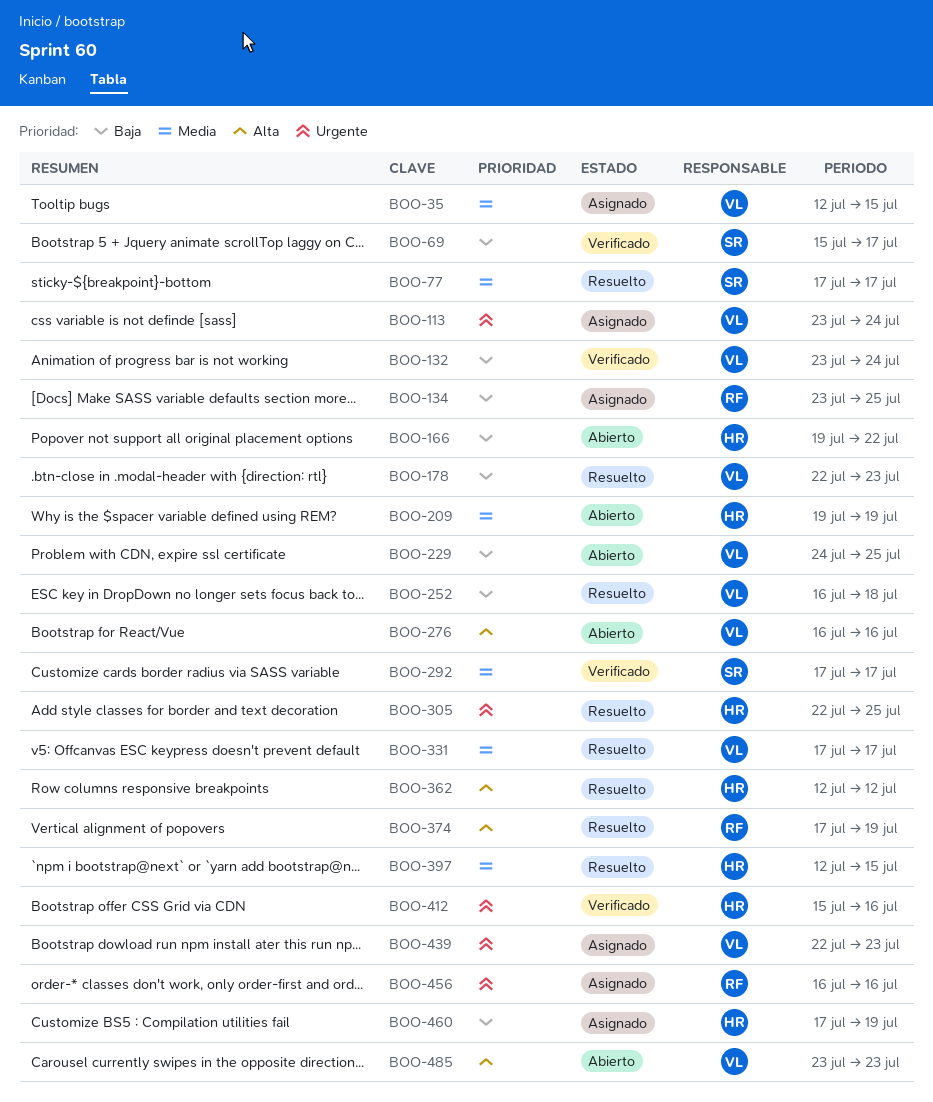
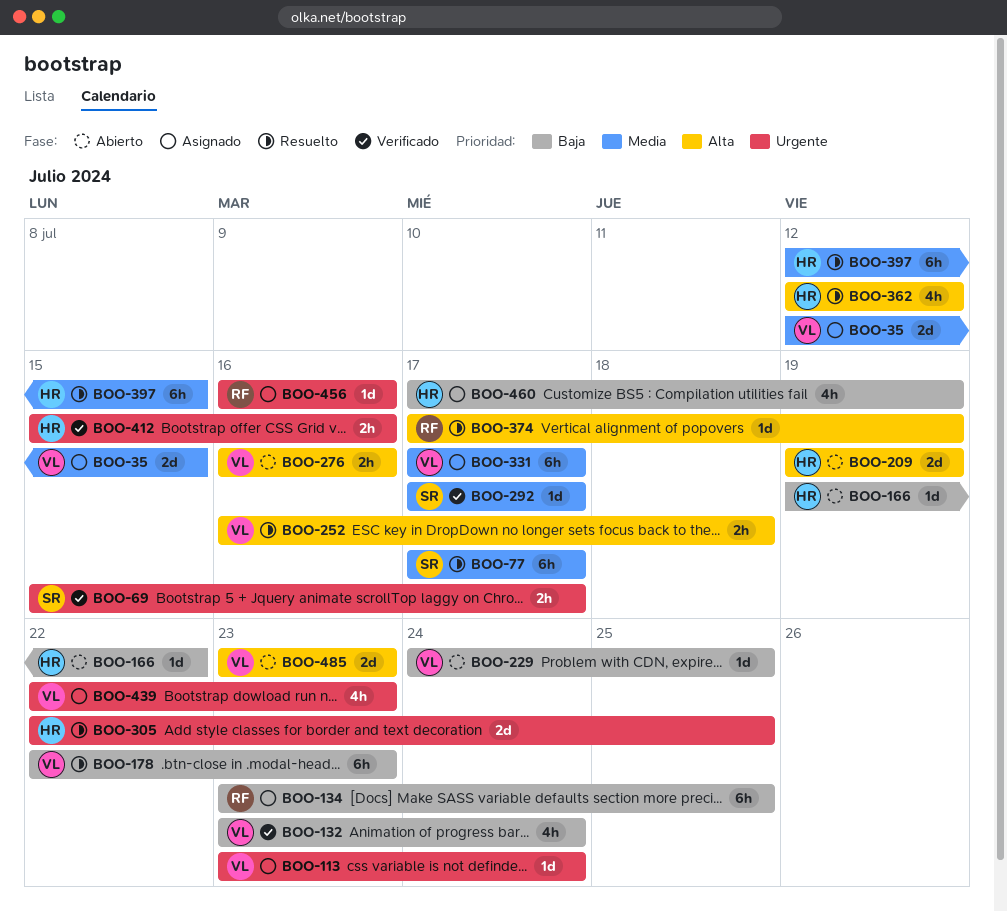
BOO-69, priority: Baja -> Urgente
BOO-209, priority: Media -> Alta
BOO-252, priority: Baja -> Alta
BOO-331, status: Resuelto -> Asignado

